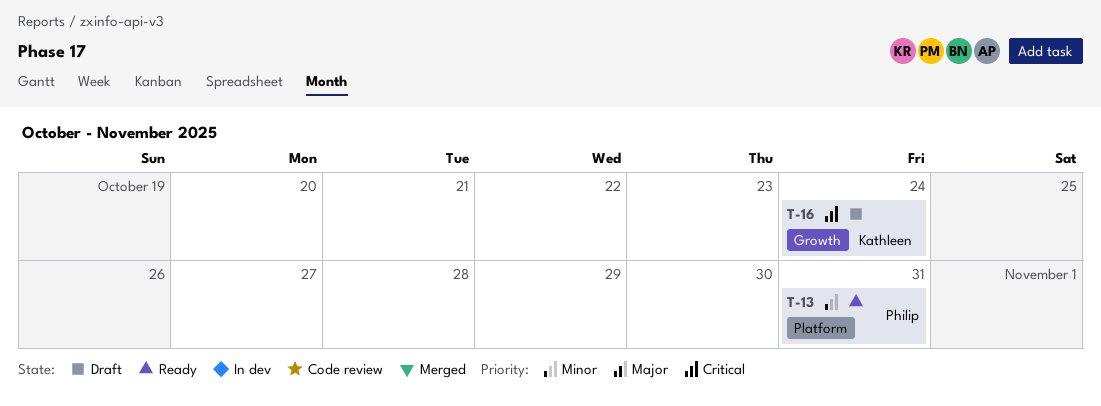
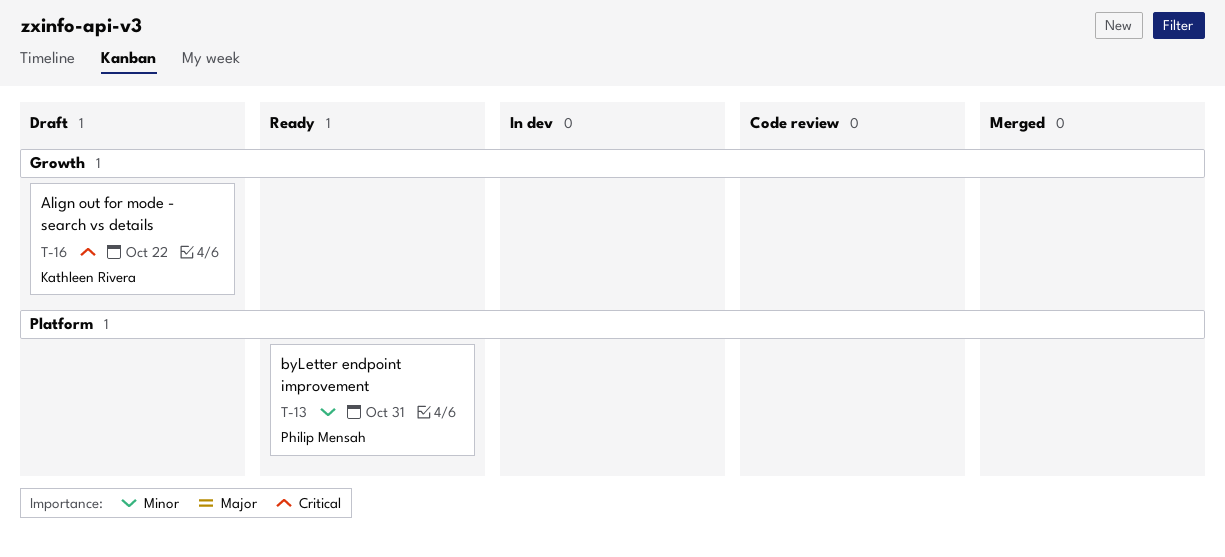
T-16, due: Oct 24 -> Oct 22

